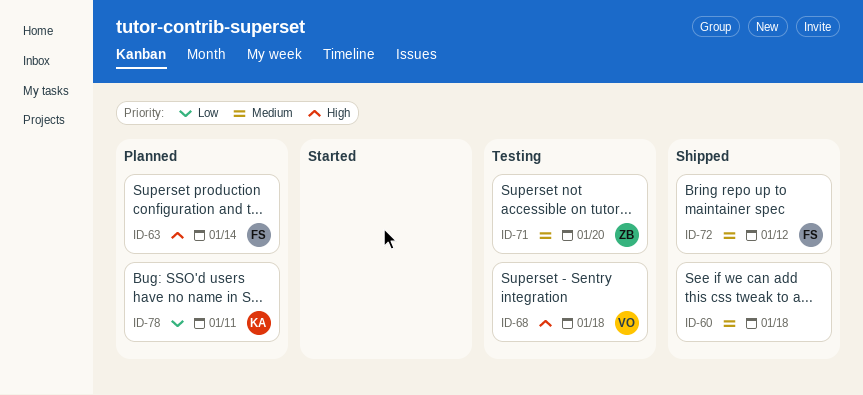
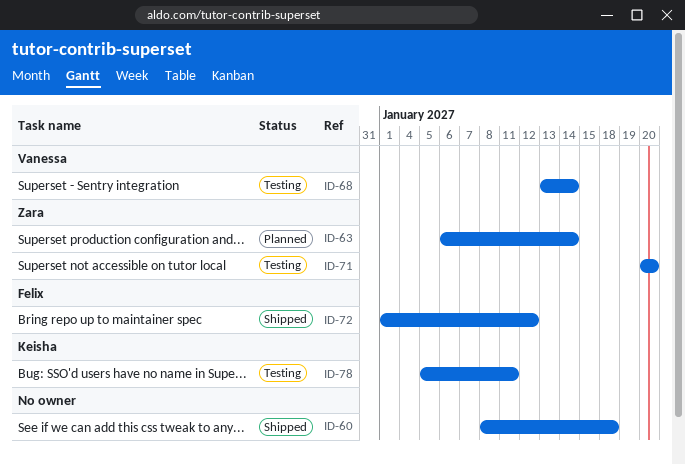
ID-63, owner: Felix -> Zara
ID-68, due: Jan 18 -> Jan 14
ID-78, status: Planned -> Testing

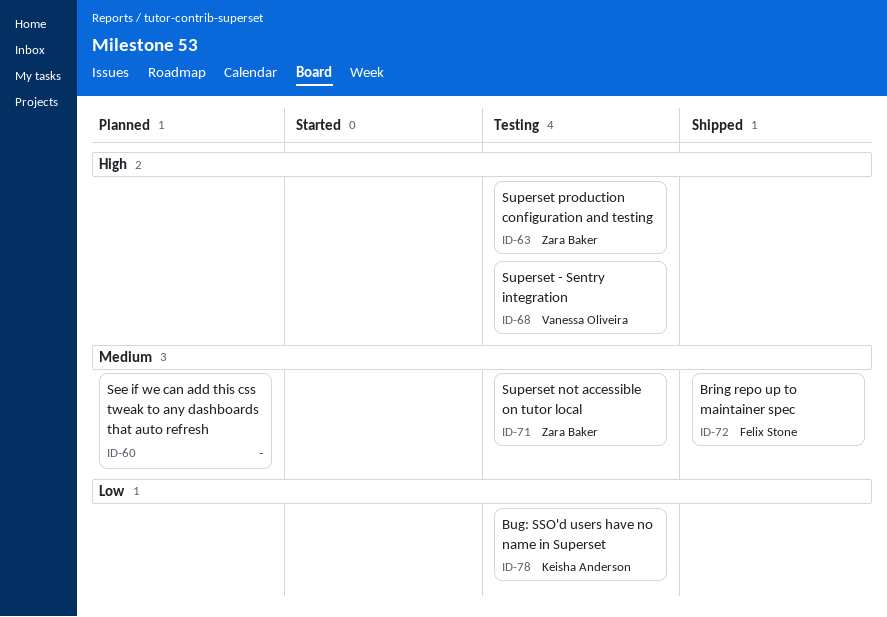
ID-60, status: Shipped -> Planned
ID-63, status: Planned -> Testing

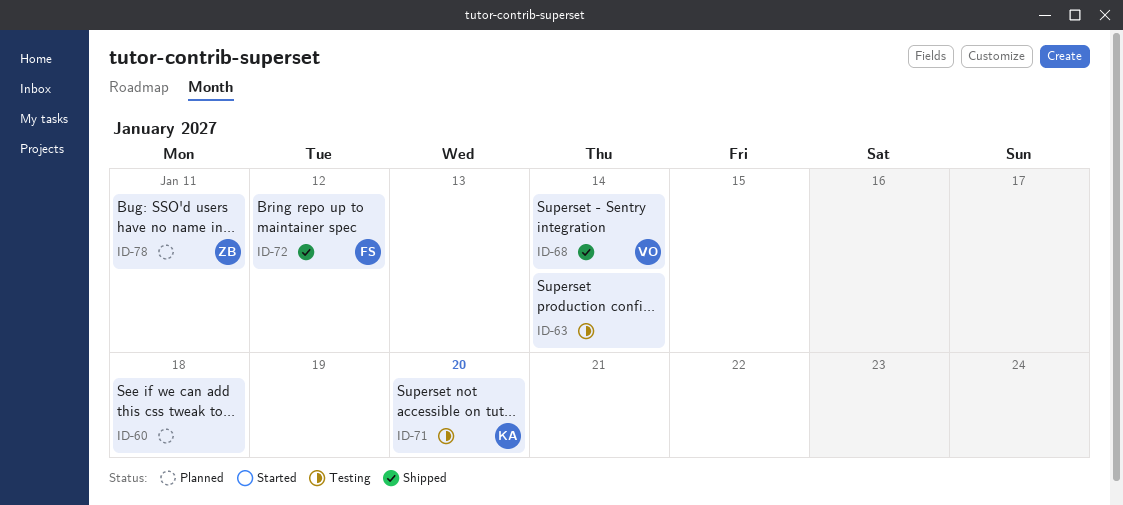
ID-63, owner: Zara Baker -> none
ID-68, status: Testing -> Shipped
ID-71, owner: Zara Baker -> Keisha Anderson
ID-78, status: Testing -> Planned
ID-78, owner: Keisha Anderson -> Zara Baker

